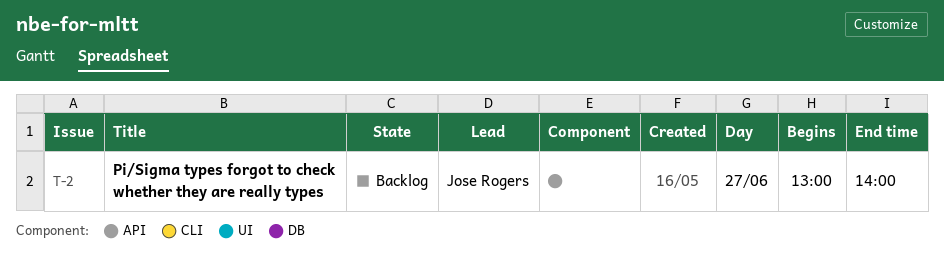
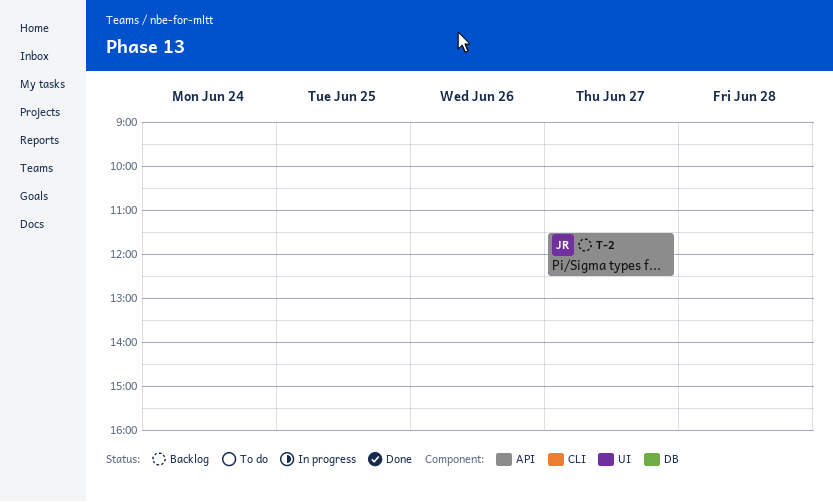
T-2, begins: 13:00 -> 11:30
T-2, ends: 14:00 -> 12:30

